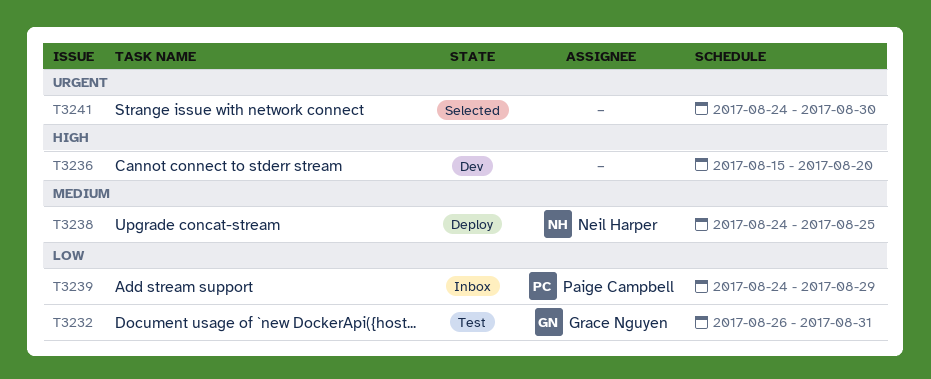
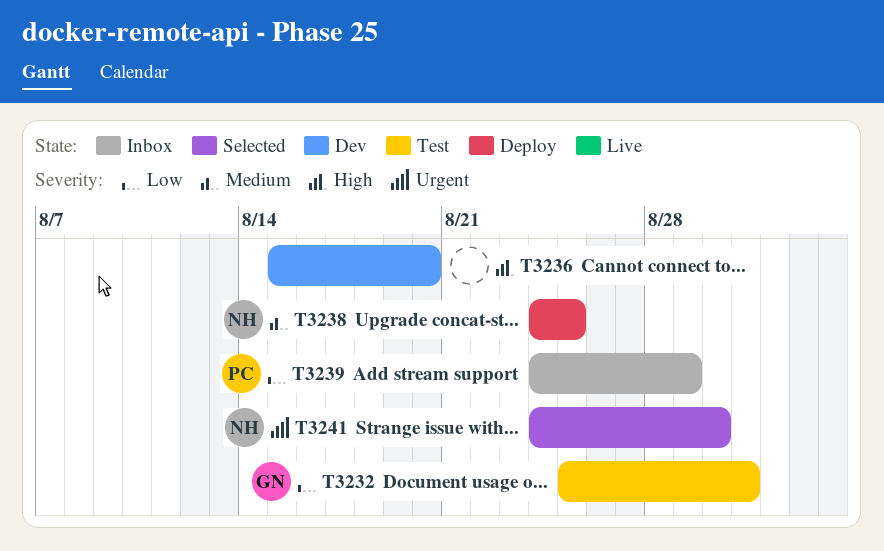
T3232, start: Aug 26 -> Aug 25
T3241, owner: none -> Neil Harper

